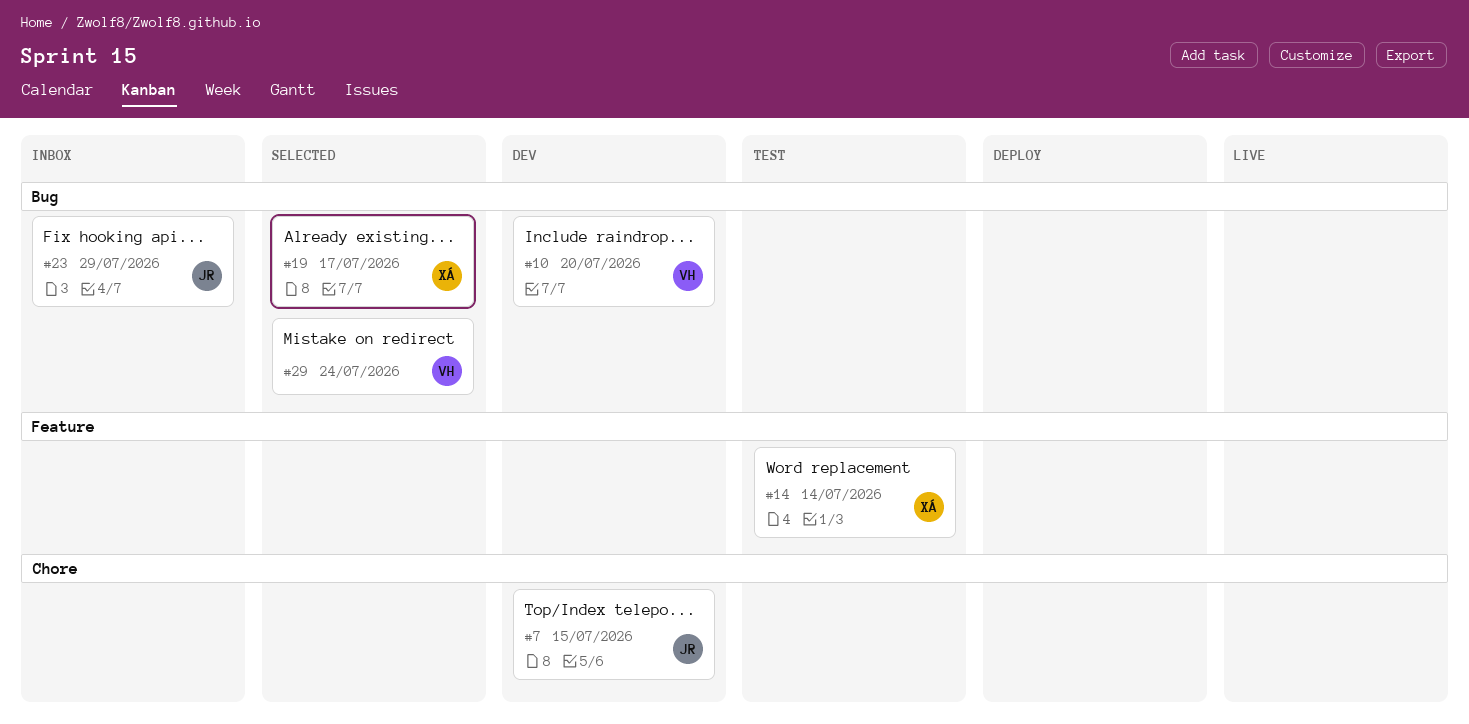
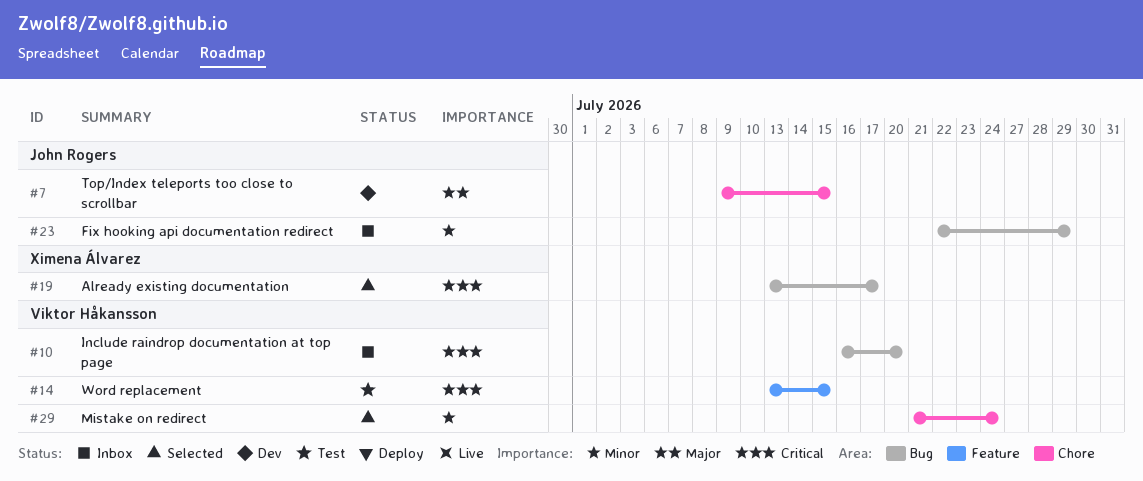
#10, status: Dev -> Inbox
#14, owner: Ximena Álvarez -> Viktor Håkansson
#14, due: Jul 14 -> Jul 15
#29, label: Bug -> Chore

